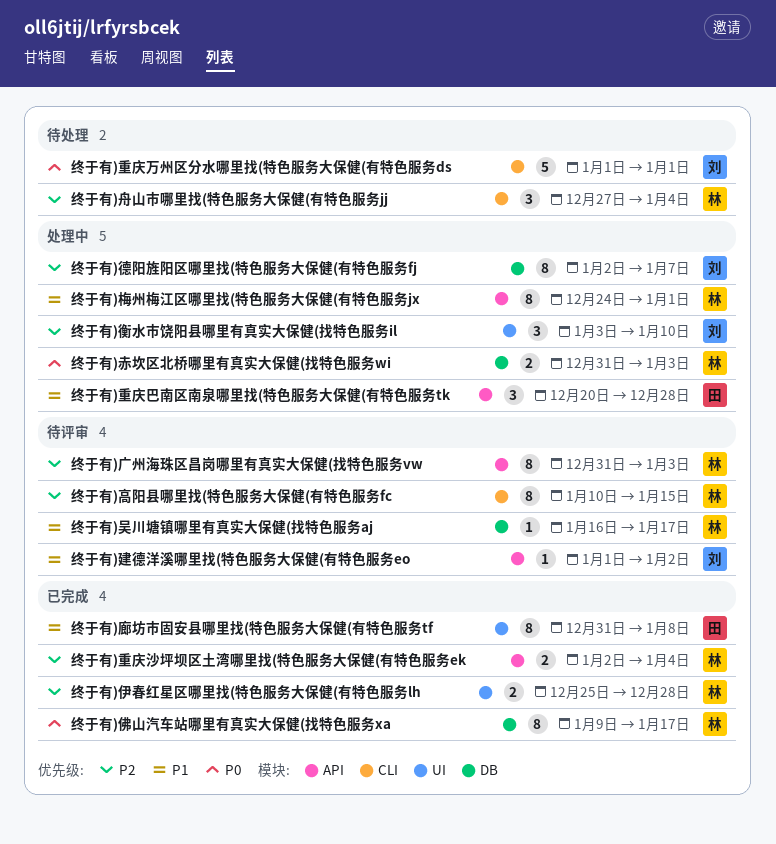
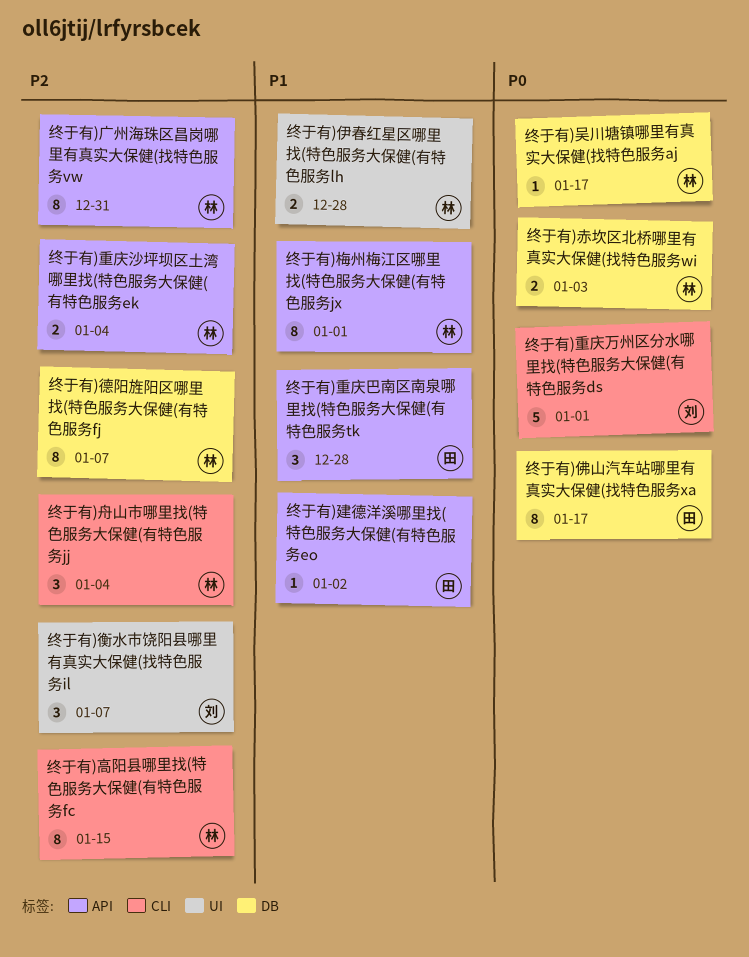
终于有)伊春红星区哪里找(特色服务大保健(有特色服务lh, priority: P2 -> P1
终于有)佛山汽车站哪里有真实大保健(找特色服务xa, owner: 林 -> 田
终于有)吴川塘镇哪里有真实大保健(找特色服务aj, priority: P1 -> P0
终于有)广州海珠区昌岗哪里有真实大保健(找特色服务vw, due: Jan 3 -> Dec 31
终于有)廊坊市固安县哪里找(特色服务大保健(有特色服务tf: present -> none
终于有)建德洋溪哪里找(特色服务大保健(有特色服务eo, owner: 刘 -> 田
终于有)德阳旌阳区哪里找(特色服务大保健(有特色服务fj, owner: 刘 -> 林
终于有)衡水市饶阳县哪里有真实大保健(找特色服务il, due: Jan 10 -> Jan 7

